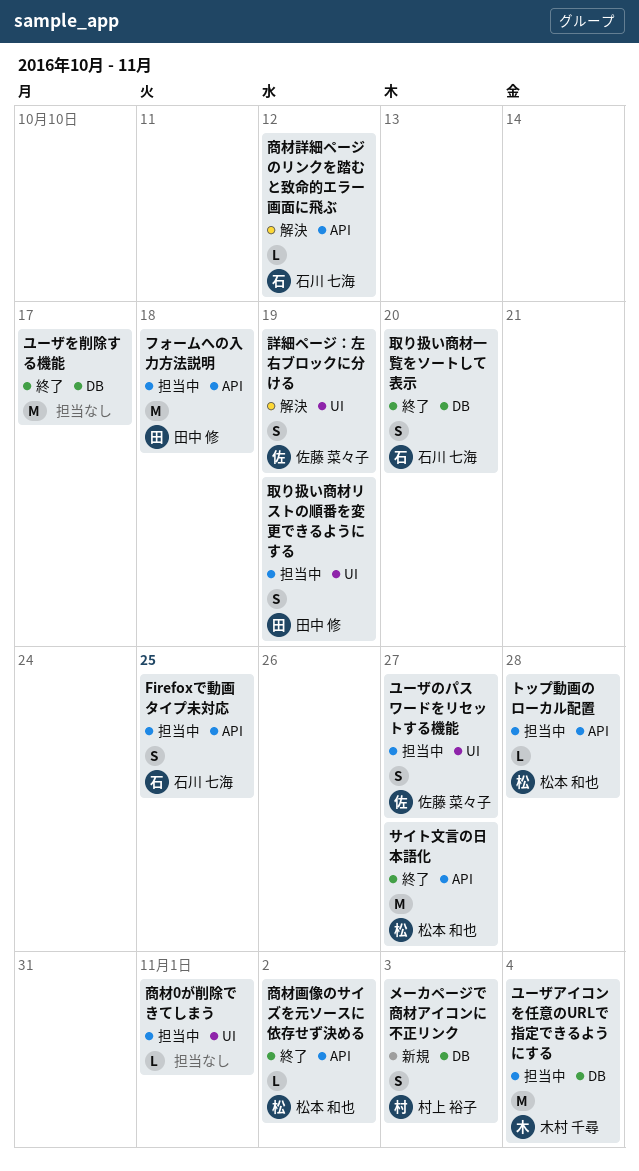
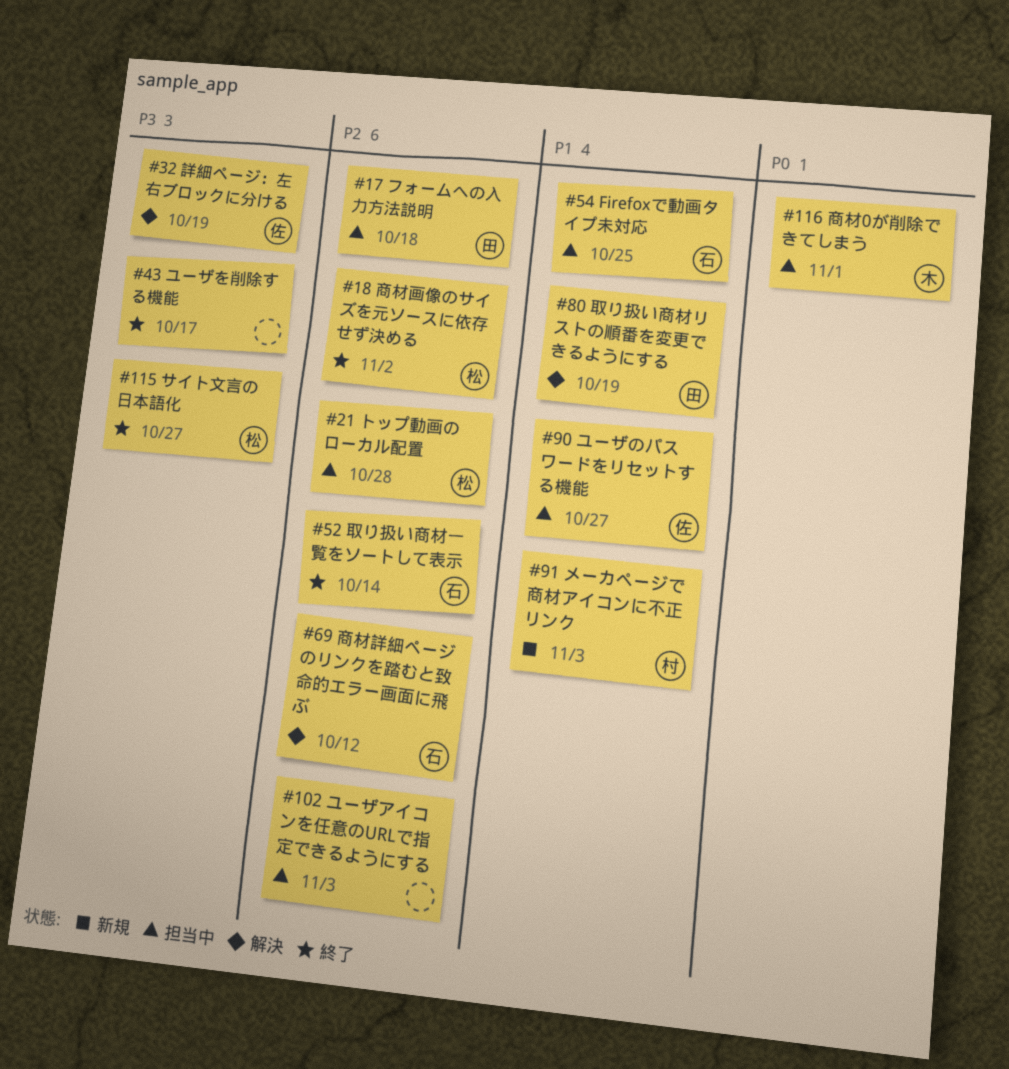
ユーザアイコンを任意のURLで指定できるようにする, owner: 木村 千尋 -> none
ユーザアイコンを任意のURLで指定できるようにする, due: Nov 4 -> Nov 3
取り扱い商材リストの順番を変更できるようにする, status: 担当中 -> 解決
取り扱い商材一覧をソートして表示, due: Oct 20 -> Oct 14
商材0が削除できてしまう, owner: none -> 木村 千尋

